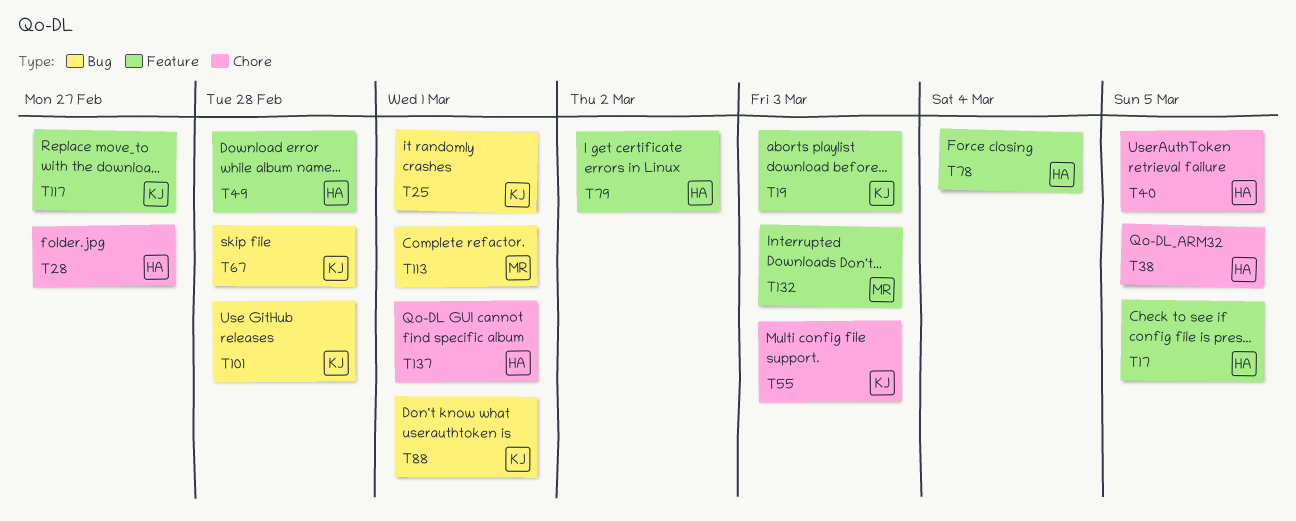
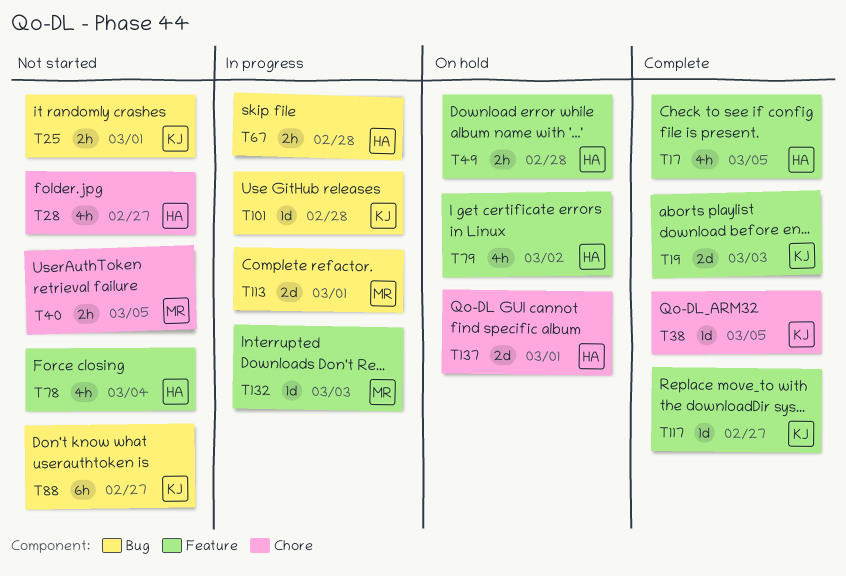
T38, owner: HA -> KJ
T40, owner: HA -> MR
T55: present -> none
T67, owner: KJ -> HA
T88, due: Mar 1 -> Feb 27

